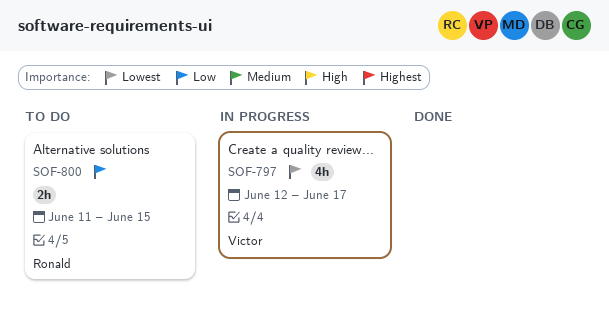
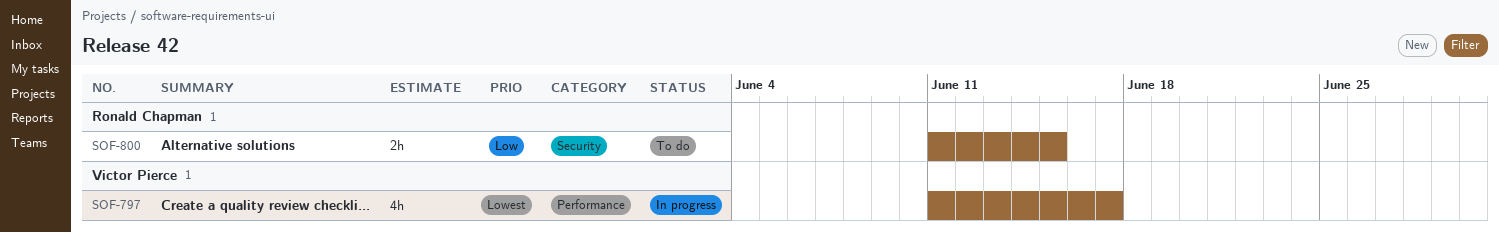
SOF-797, start: Jun 12 -> Jun 11

